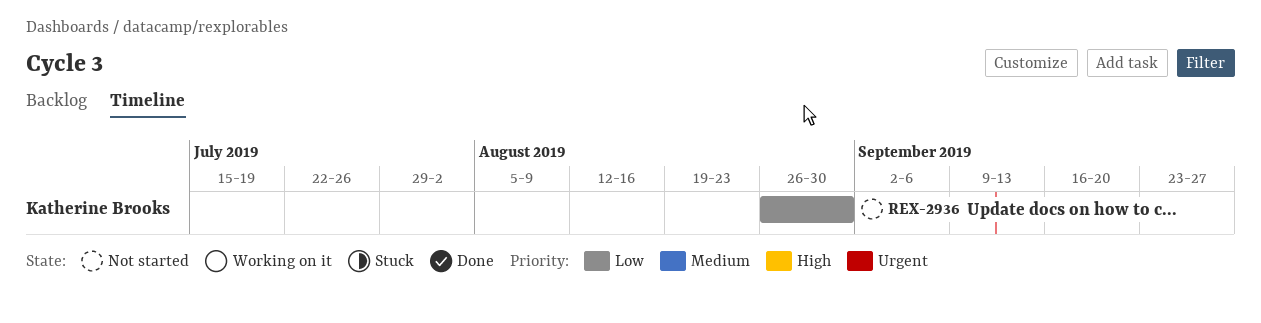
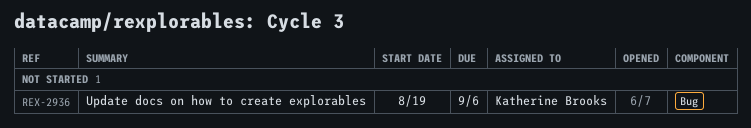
REX-2936, start: Aug 26 -> Aug 19
REX-2936, due: Aug 30 -> Sep 6

